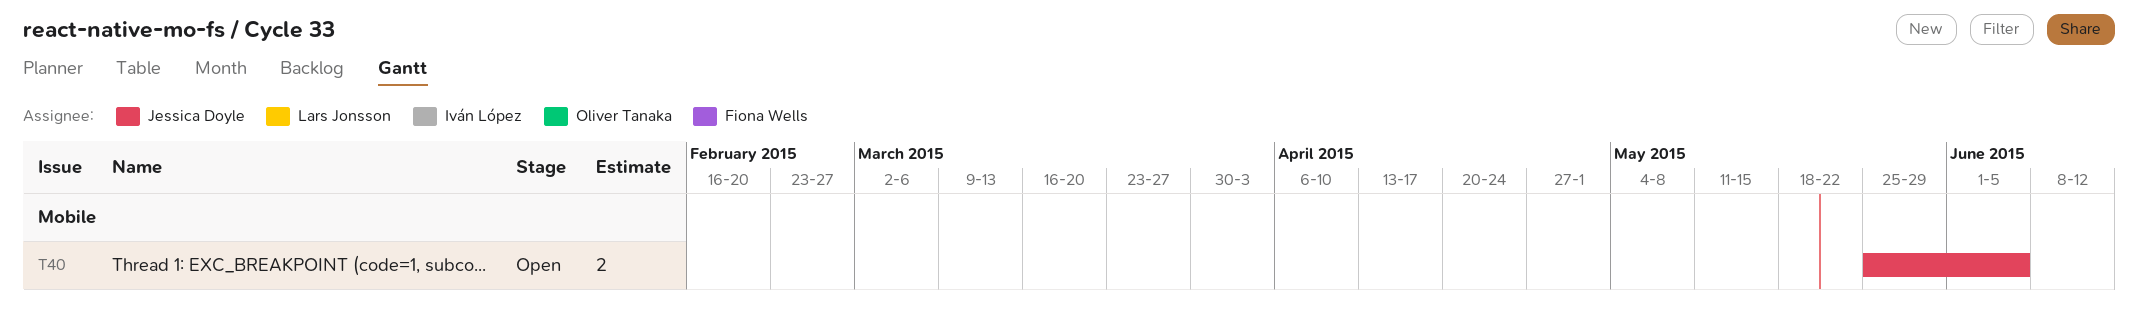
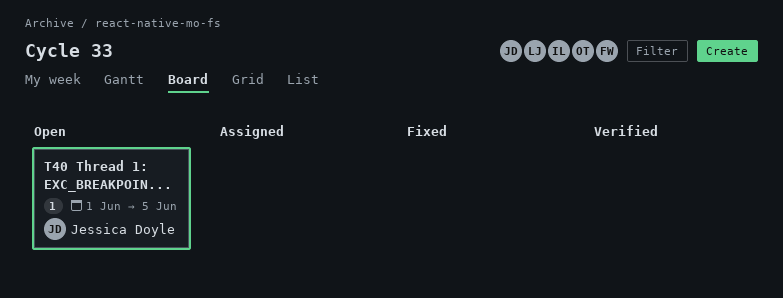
T40, estimate: 2 -> 1
T40, start: May 25 -> Jun 1

